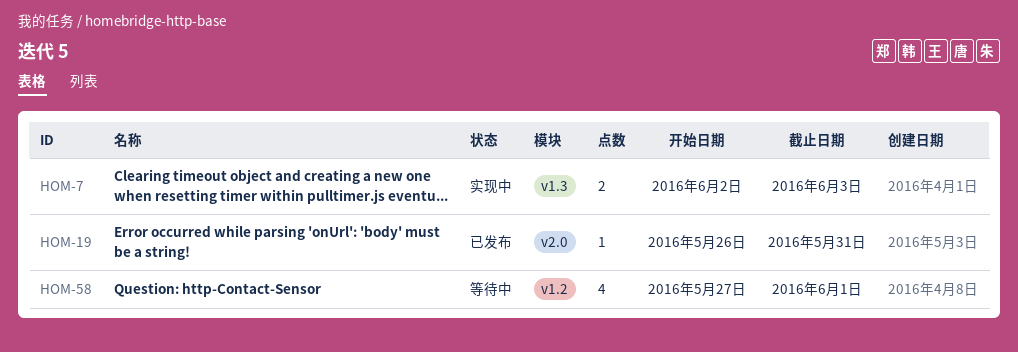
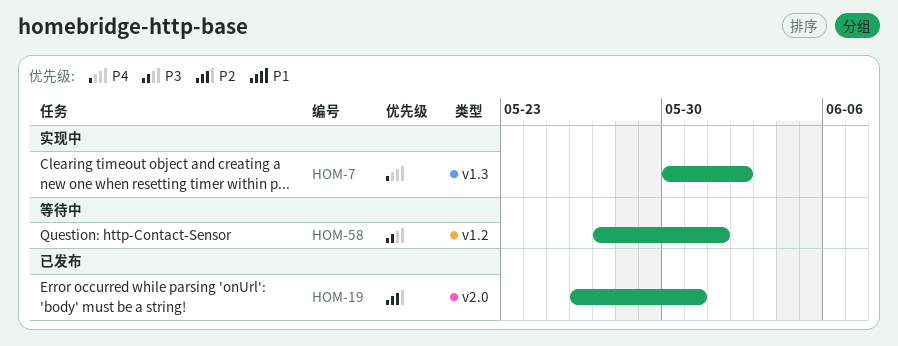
HOM-7, start: Jun 2 -> May 30
HOM-7, due: Jun 3 -> Jun 2

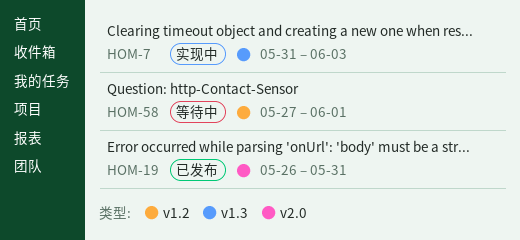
HOM-7, start: May 30 -> May 31
HOM-7, due: Jun 2 -> Jun 3

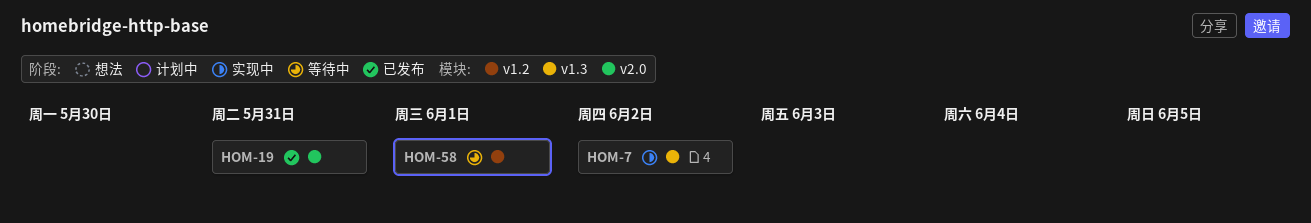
HOM-7, due: Jun 3 -> Jun 2

